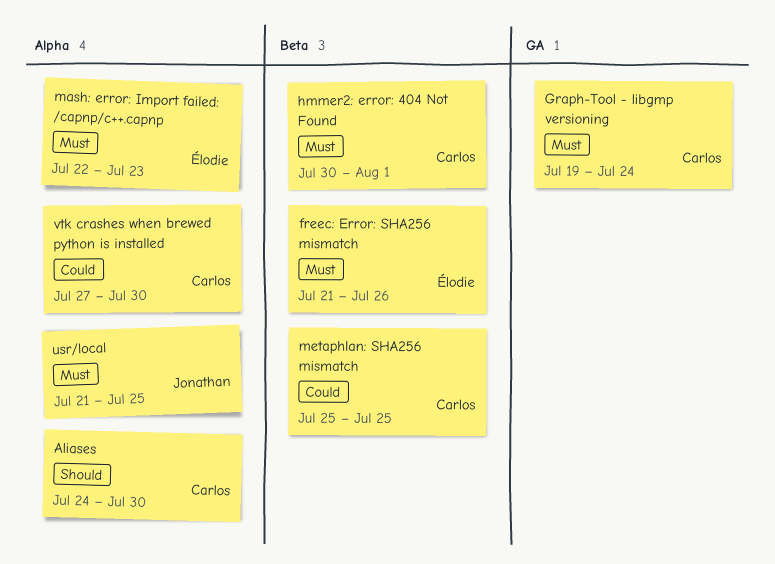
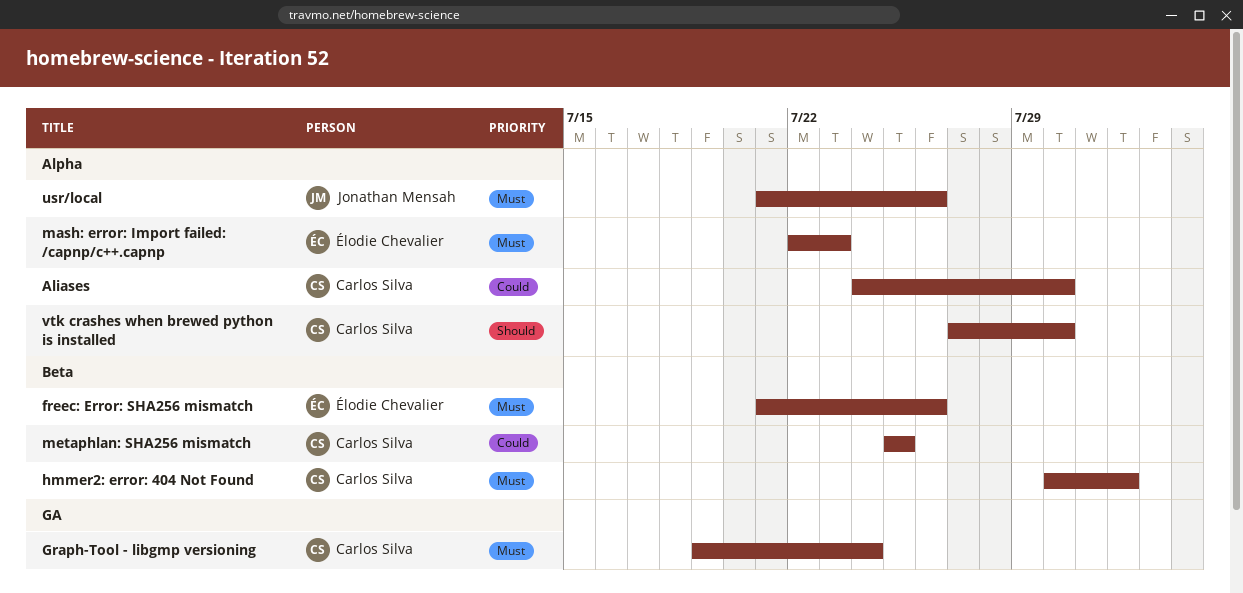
Aliases, priority: Should -> Could
usr/local, due: Jul 25 -> Jul 26
vtk crashes when brewed python is installed, priority: Could -> Should

